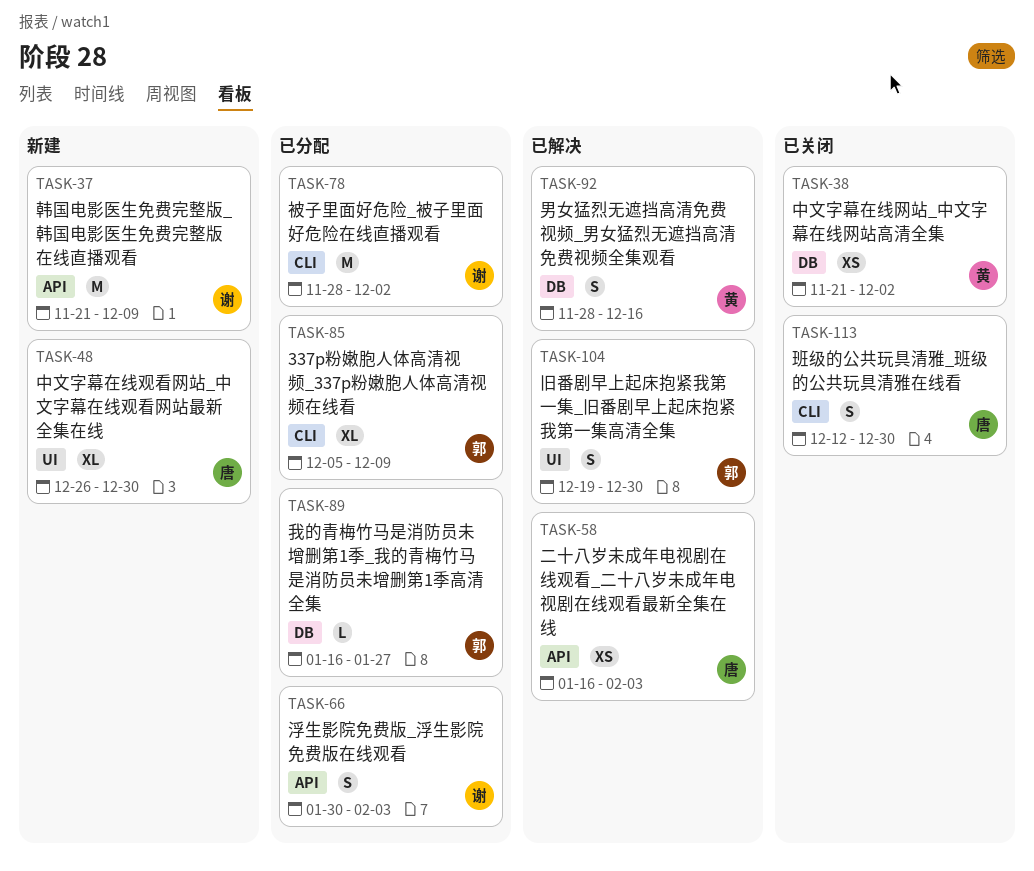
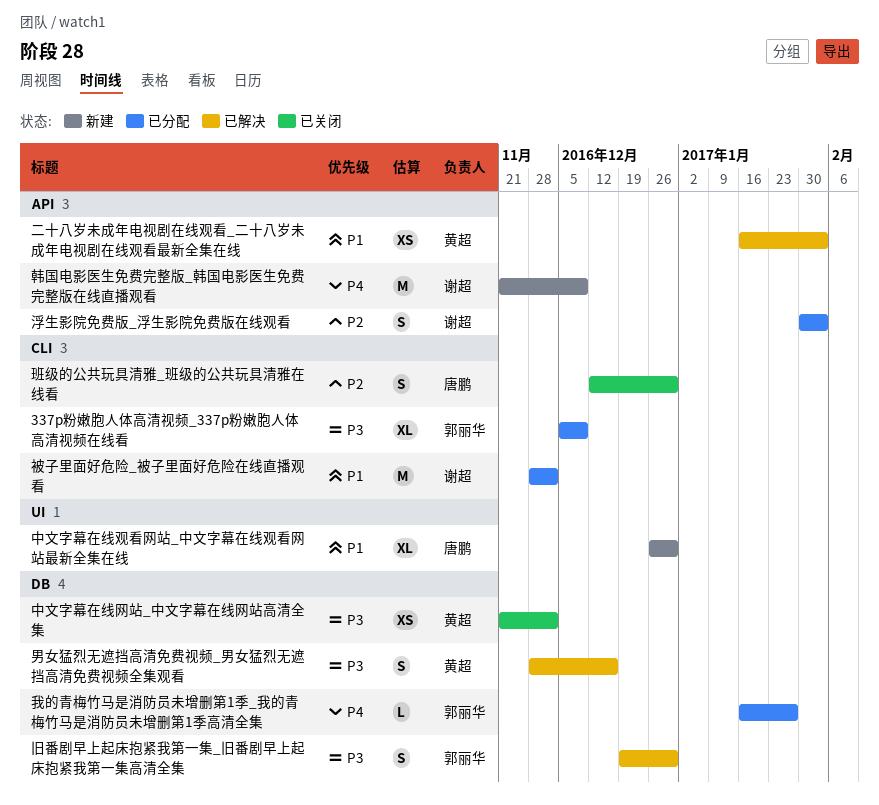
二十八岁未成年电视剧在线观看_二十八岁未成年电视剧在线观看最新全集在线, owner: 唐鹏 -> 黄超
旧番剧早上起床抱紧我第一集_旧番剧早上起床抱紧我第一集高清全集, label: UI -> DB

